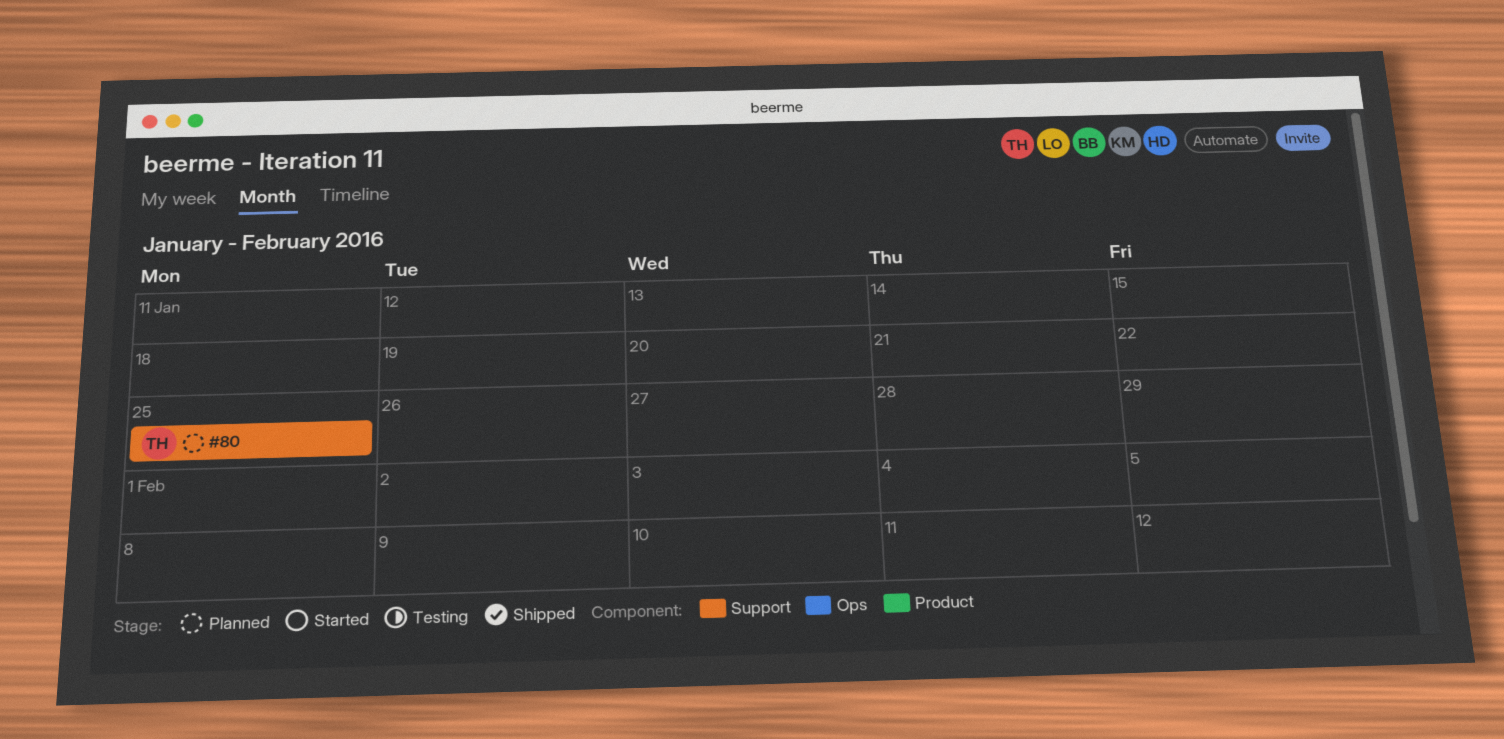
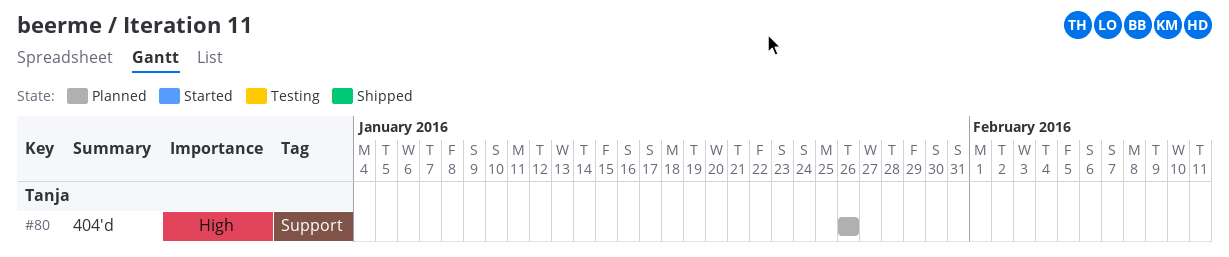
#80, start: Jan 25 -> Jan 26
#80, due: Jan 25 -> Jan 26

